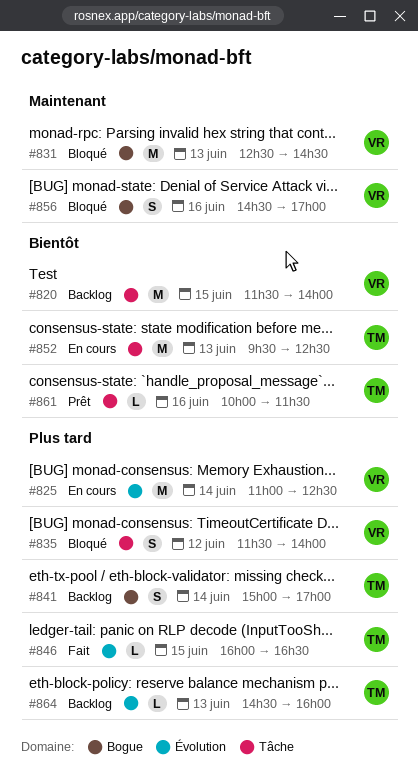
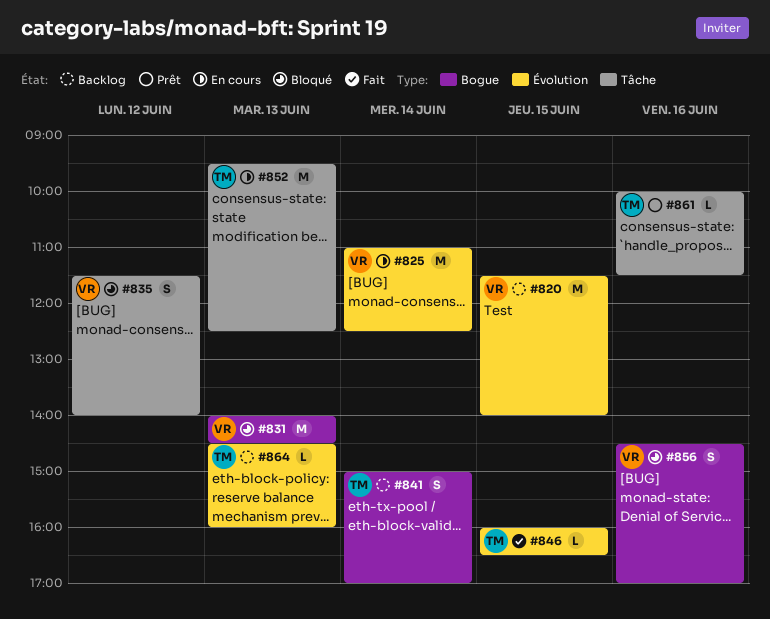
#820, label: Tâche -> Évolution
#831, begins: 12:30 -> 14:00

